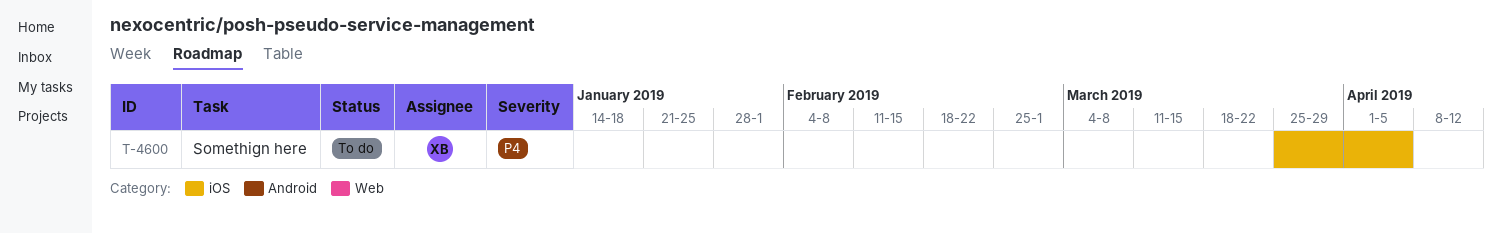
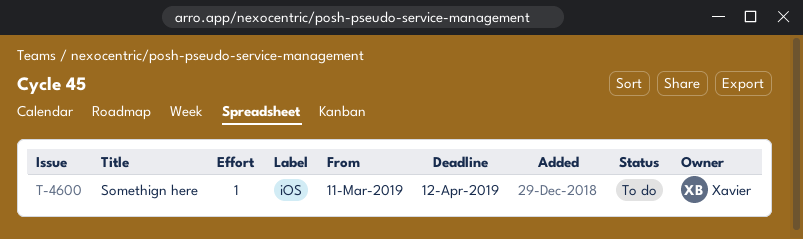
T-4600, start: Mar 25 -> Mar 11
T-4600, due: Apr 5 -> Apr 12

